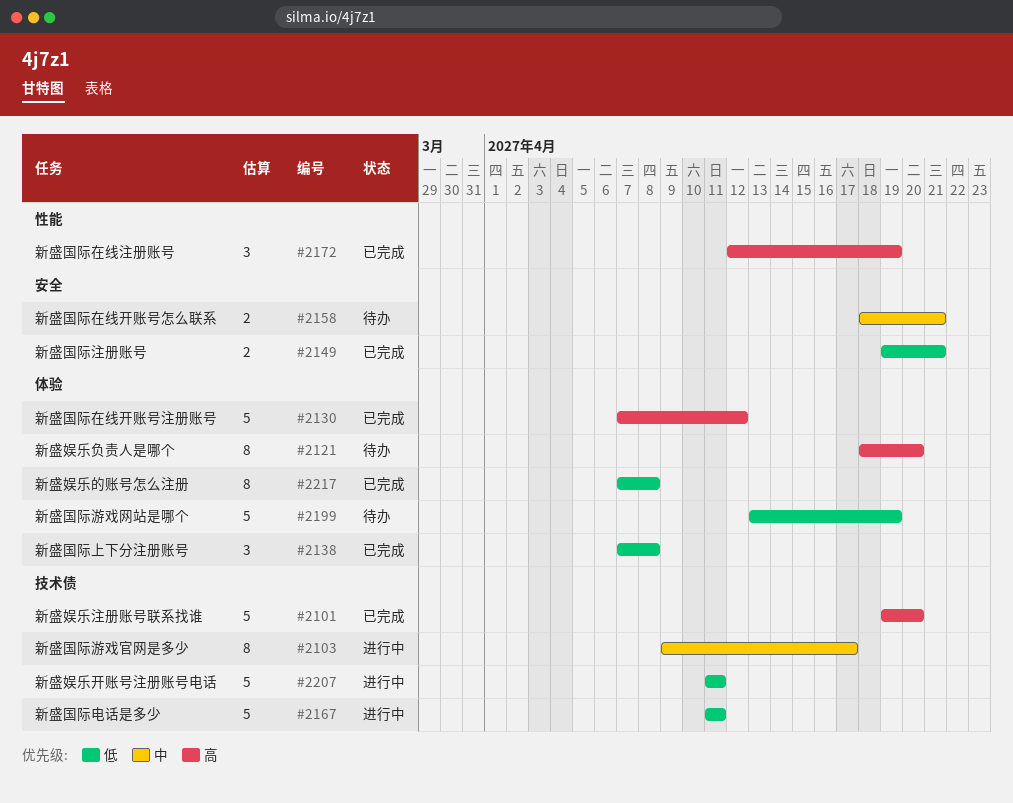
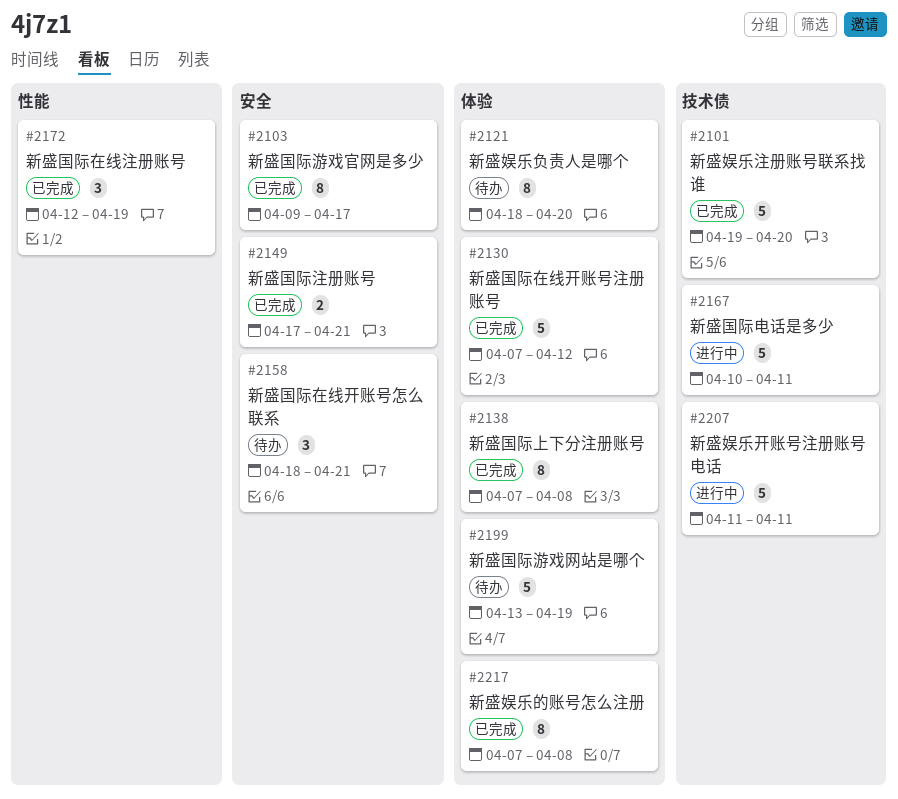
#2103, status: 进行中 -> 已完成
#2103, label: 技术债 -> 安全
#2138, estimate: 3 -> 8
#2149, start: Apr 19 -> Apr 17
#2158, estimate: 2 -> 3
#2167, start: Apr 11 -> Apr 10

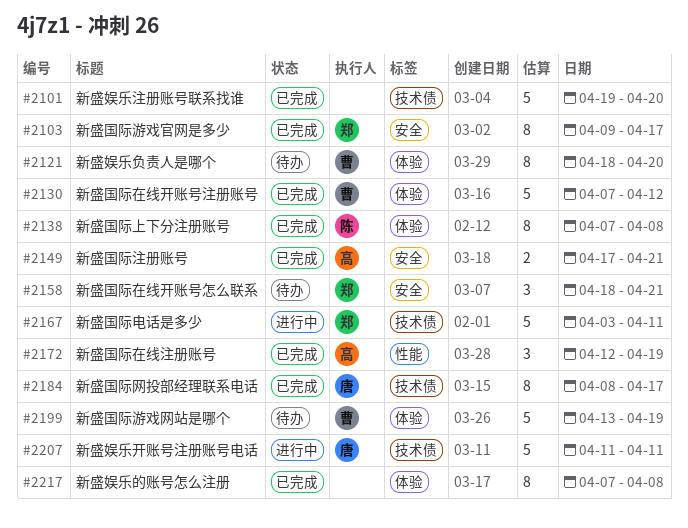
#2167, start: Apr 10 -> Apr 3
#2184: none -> present

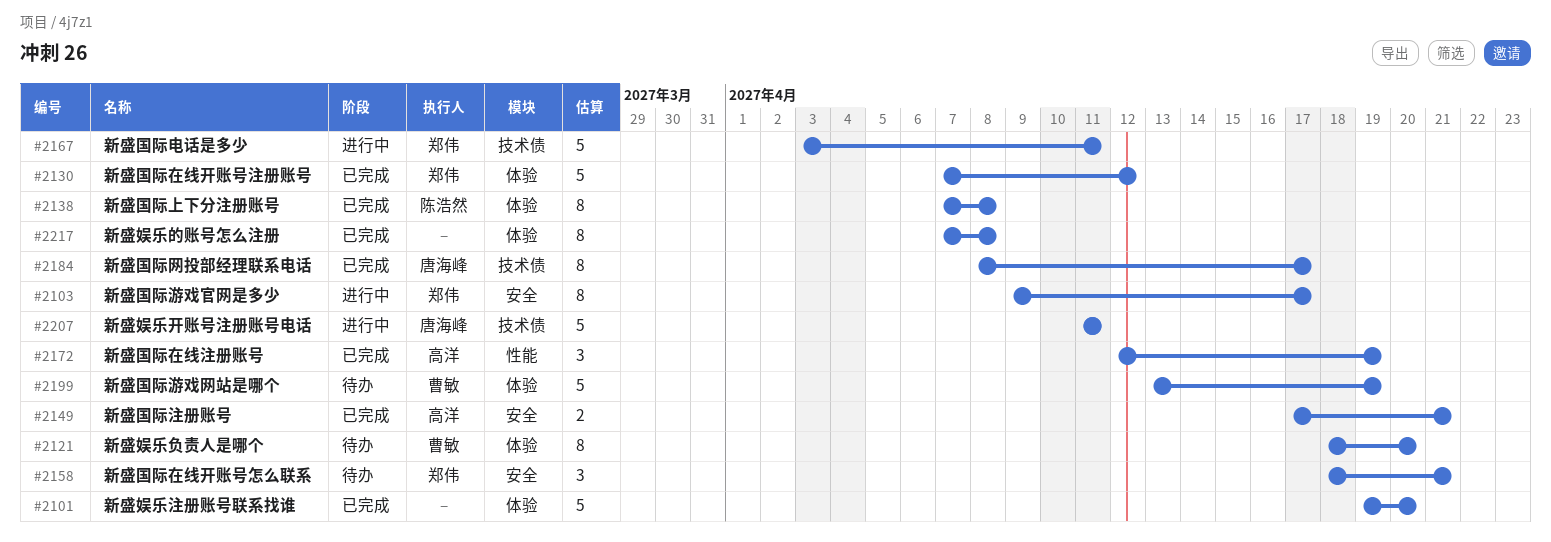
#2101, label: 技术债 -> 体验
#2103, status: 已完成 -> 进行中
#2130, owner: 曹敏 -> 郑伟

